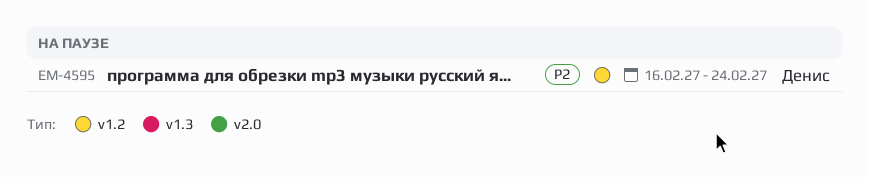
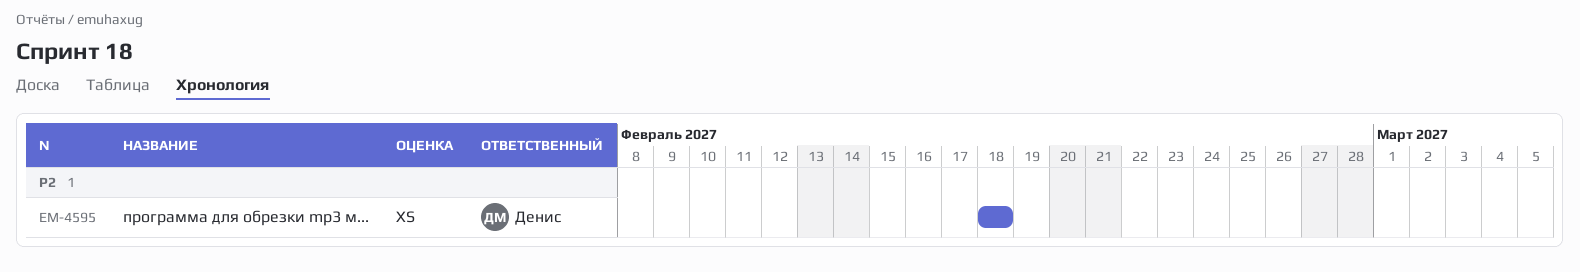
EM-4595, start: Feb 16 -> Feb 18
EM-4595, due: Feb 24 -> Feb 18

